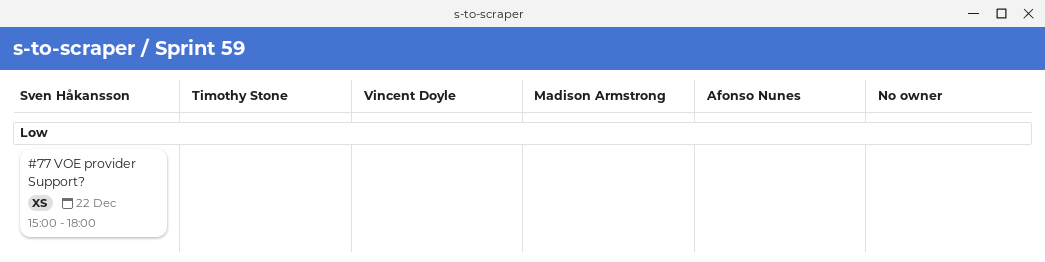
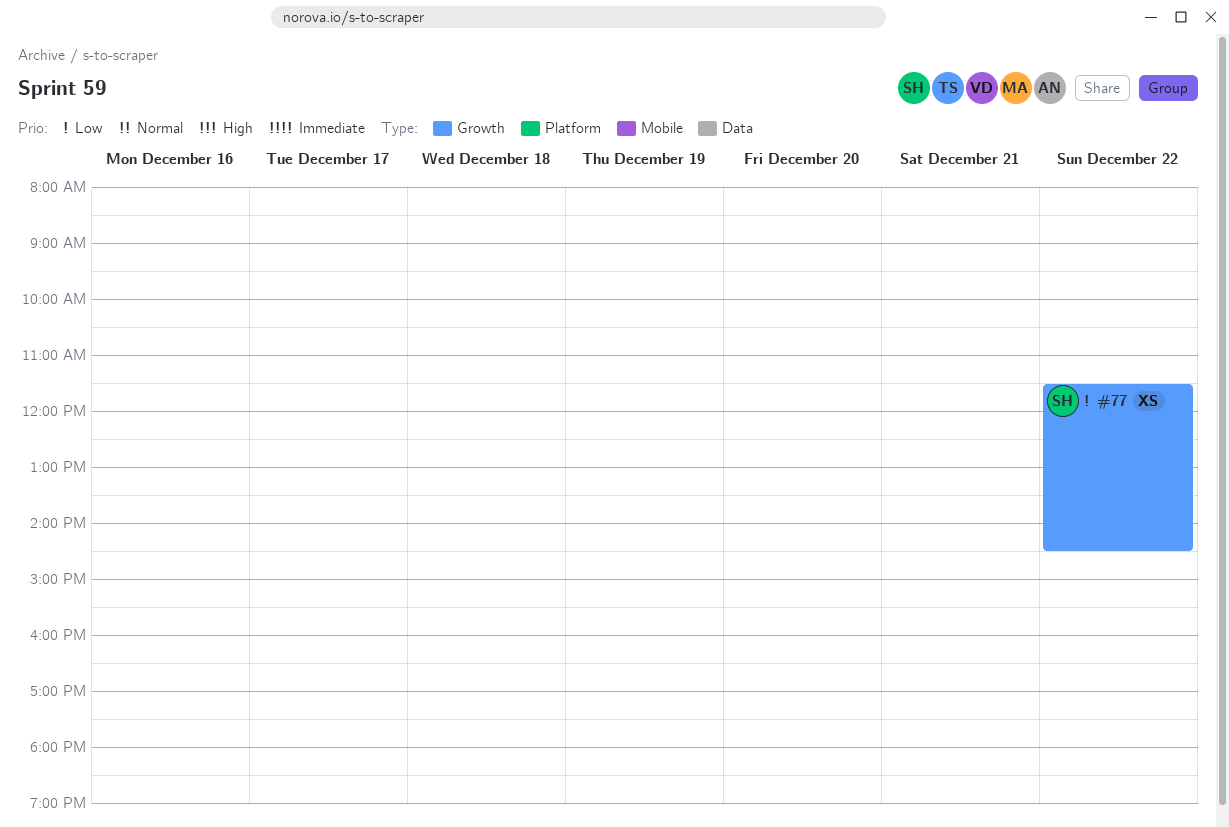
#77, begins: 15:00 -> 11:30
#77, ends: 18:00 -> 14:30

